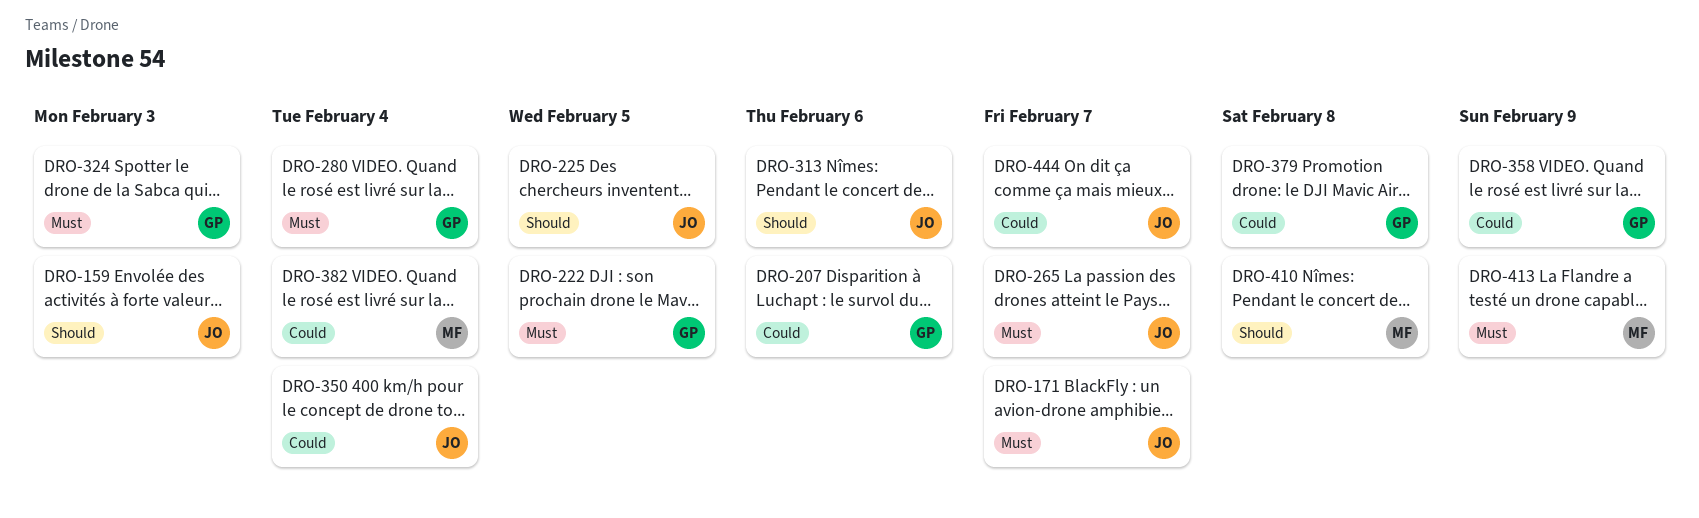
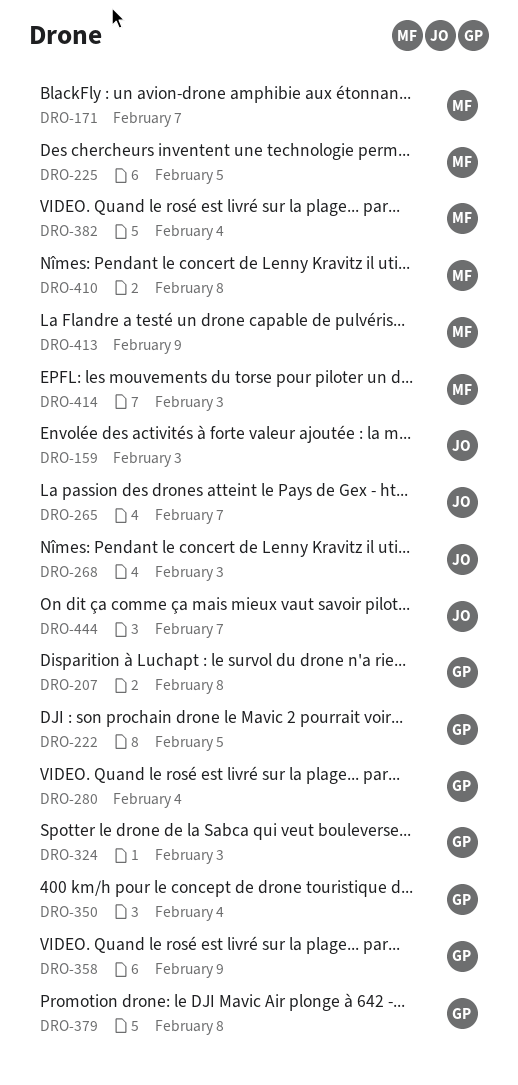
DRO-171, owner: JO -> MF
DRO-207, due: Feb 6 -> Feb 8
DRO-225, owner: JO -> MF
DRO-268: none -> present
DRO-313: present -> none
DRO-350, owner: JO -> GP
DRO-414: none -> present

